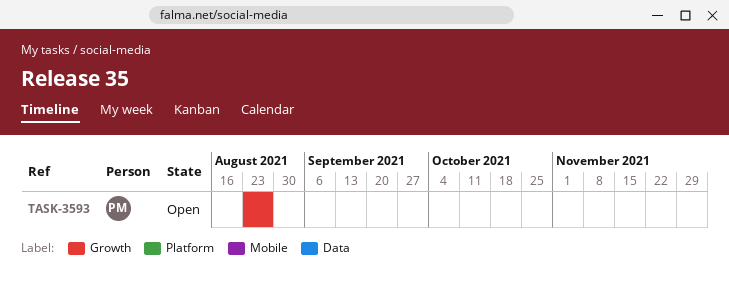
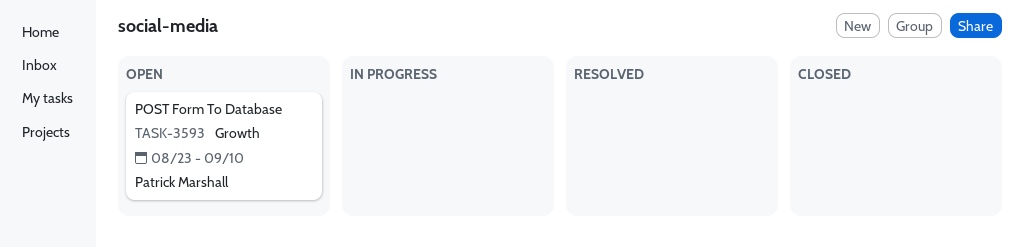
TASK-3593, due: Aug 27 -> Sep 10

